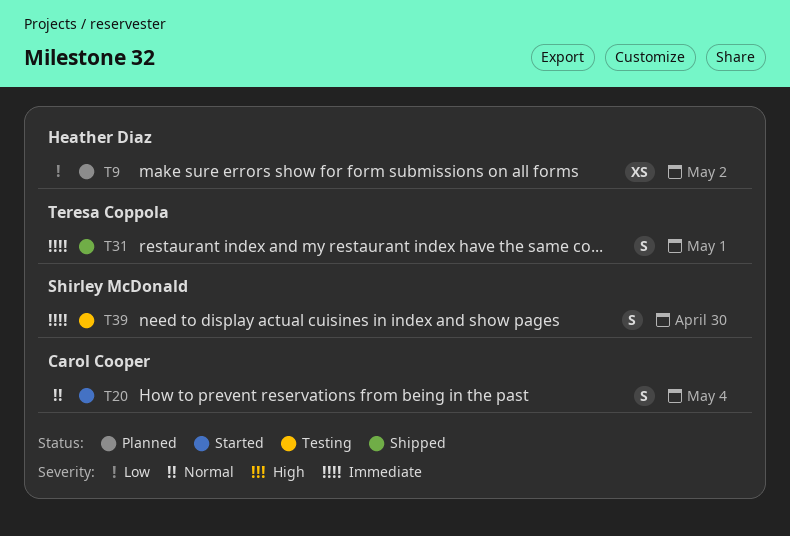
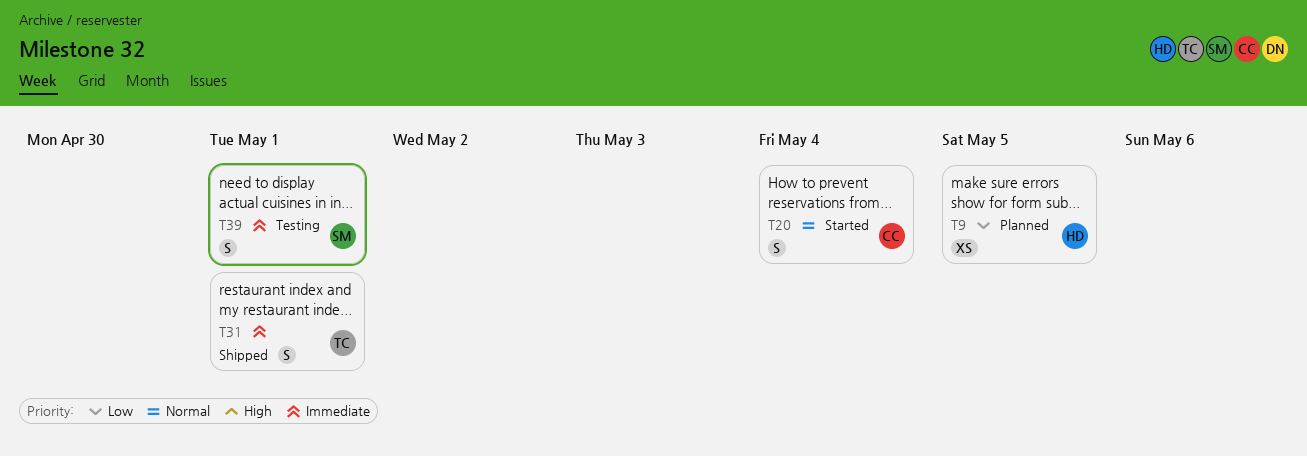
T9, due: May 2 -> May 5
T39, due: Apr 30 -> May 1

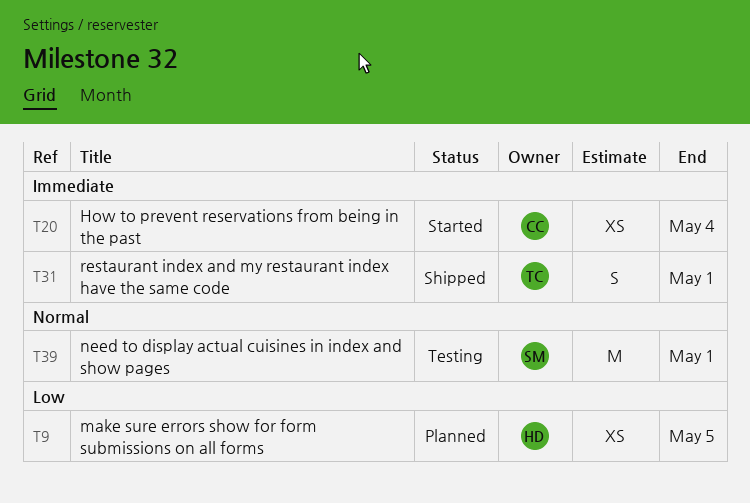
T20, priority: Normal -> Immediate
T20, estimate: S -> XS
T39, priority: Immediate -> Normal
T39, estimate: S -> M

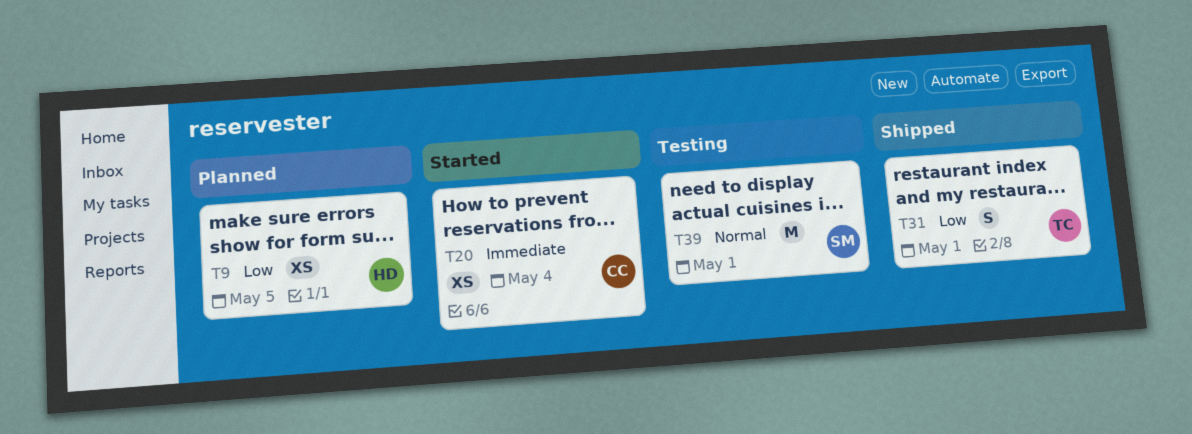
T31, priority: Immediate -> Low

